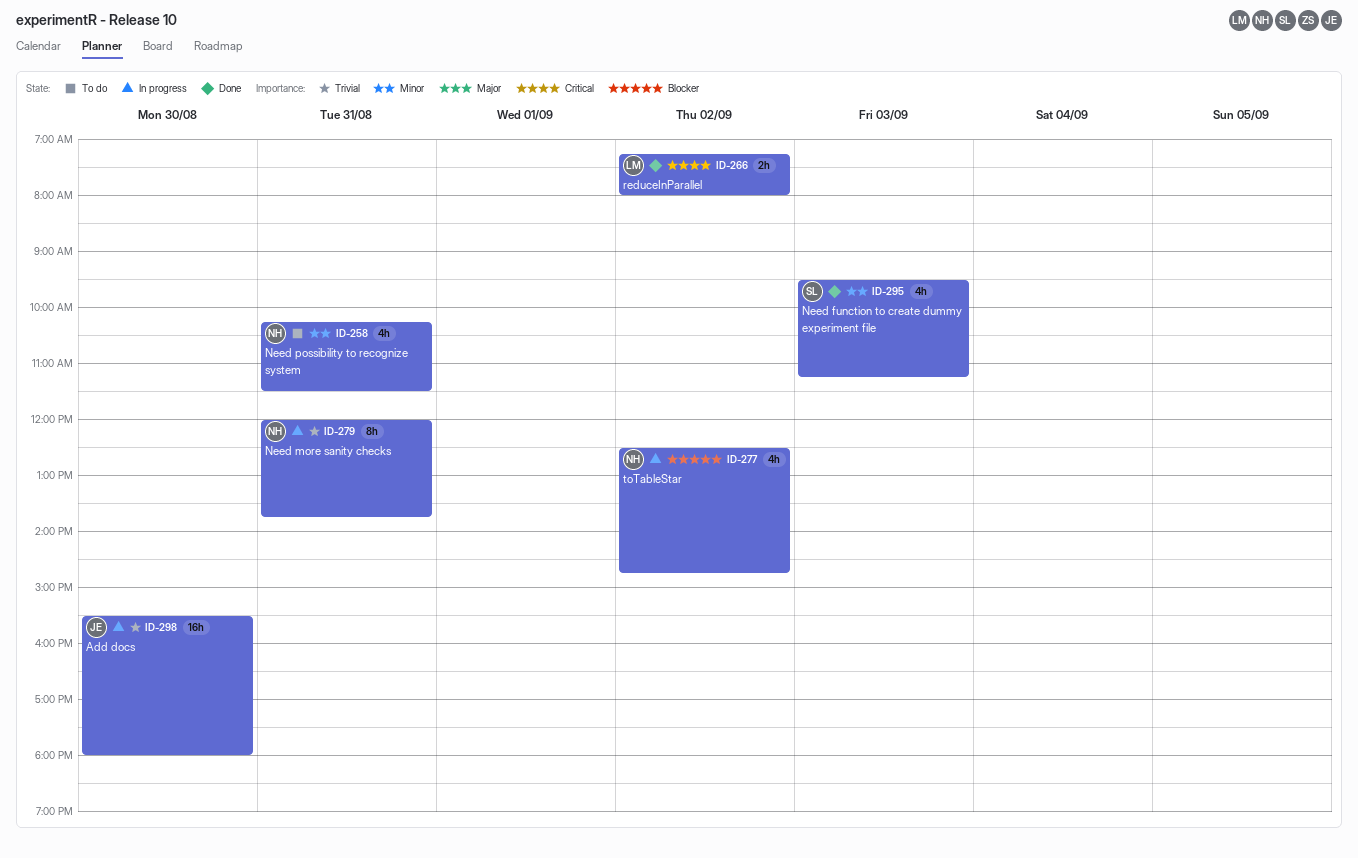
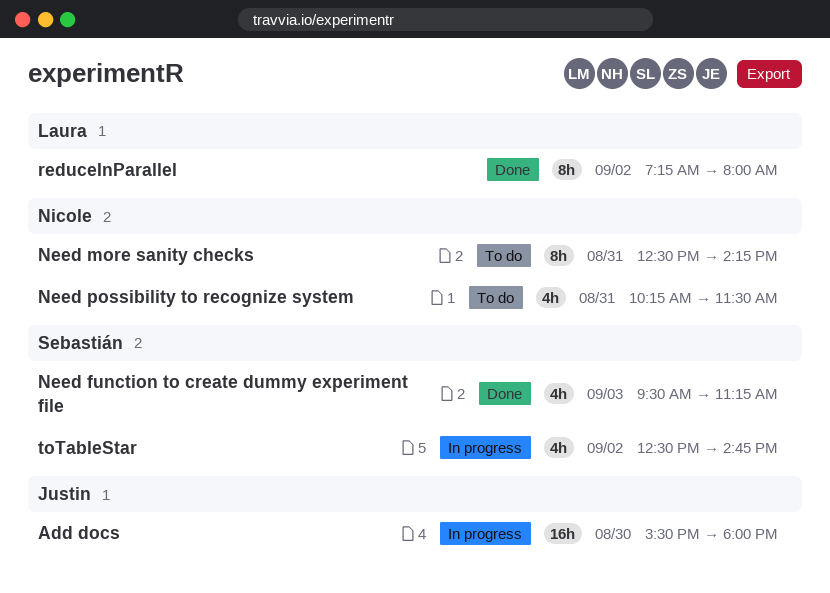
Need more sanity checks, status: In progress -> To do
Need more sanity checks, begins: 12:00 -> 12:30
Need more sanity checks, ends: 13:45 -> 14:15
reduceInParallel, estimate: 2h -> 8h
toTableStar, owner: Nicole -> Sebastián

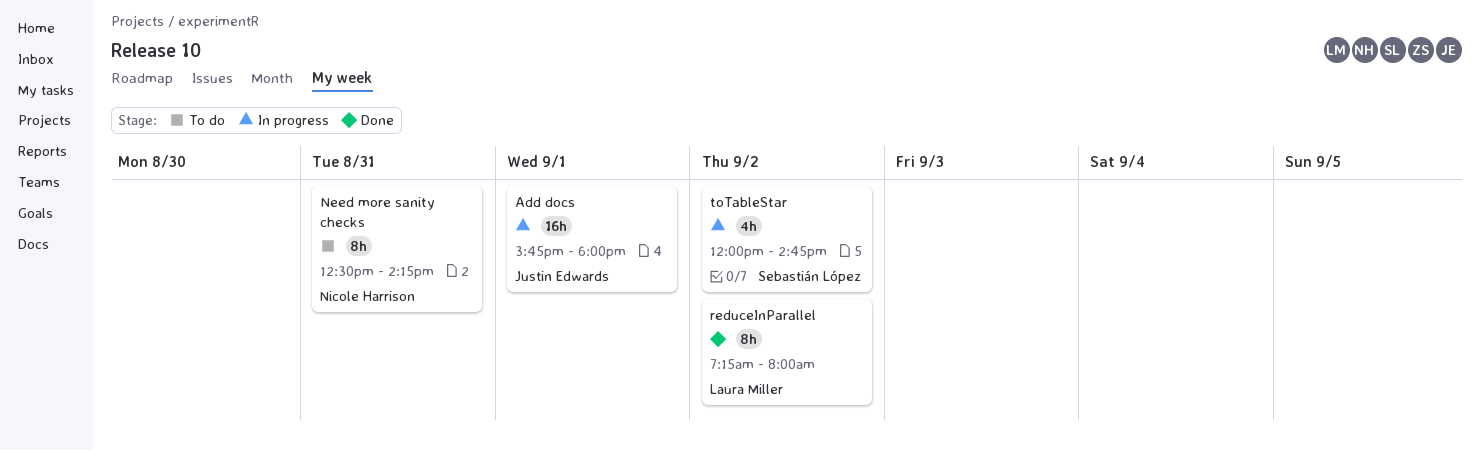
Add docs, day: Aug 30 -> Sep 1
Add docs, begins: 15:30 -> 15:45
Need function to create dummy experiment file: present -> none
Need possibility to recognize system: present -> none
toTableStar, begins: 12:30 -> 12:00

